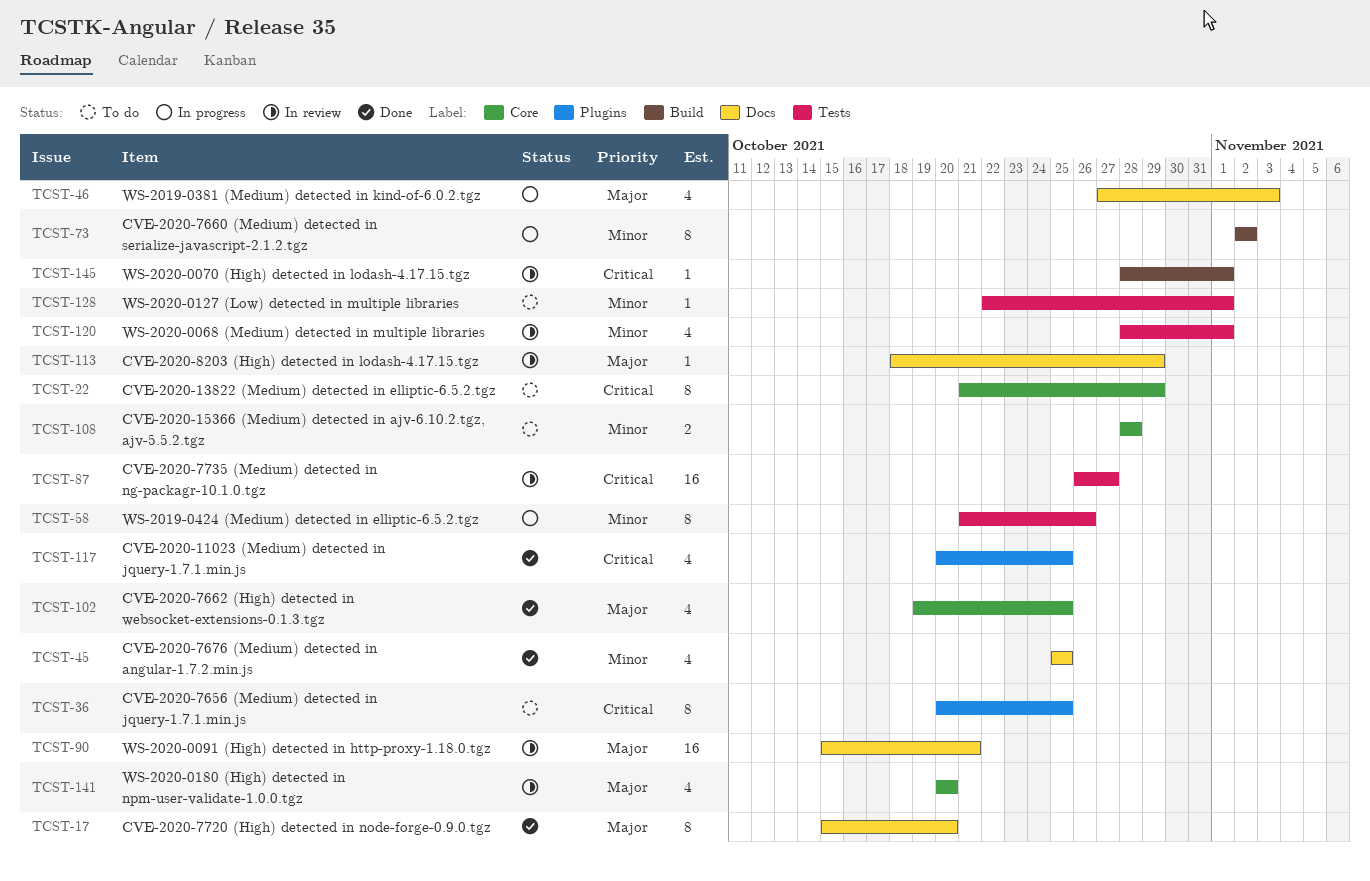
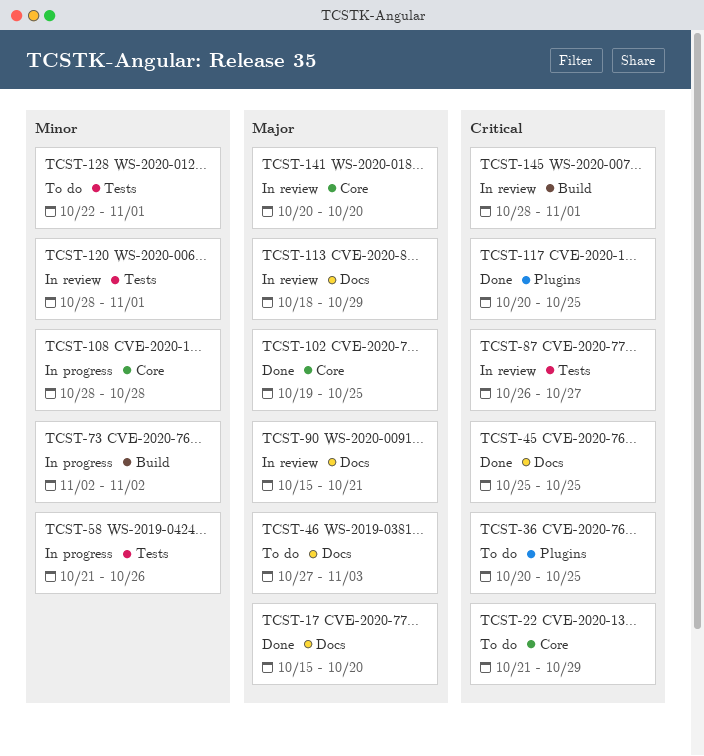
TCST-45, priority: Minor -> Critical
TCST-46, status: In progress -> To do
TCST-108, status: To do -> In progress

